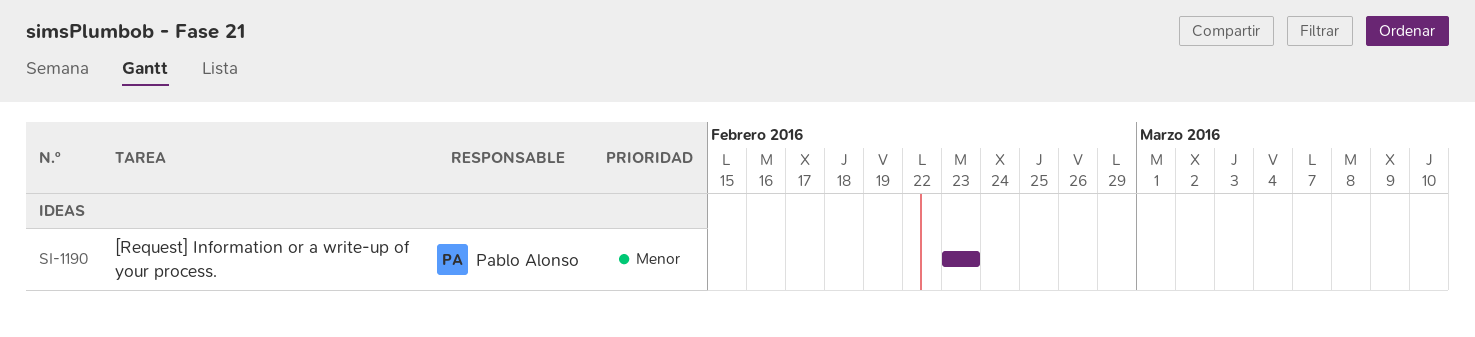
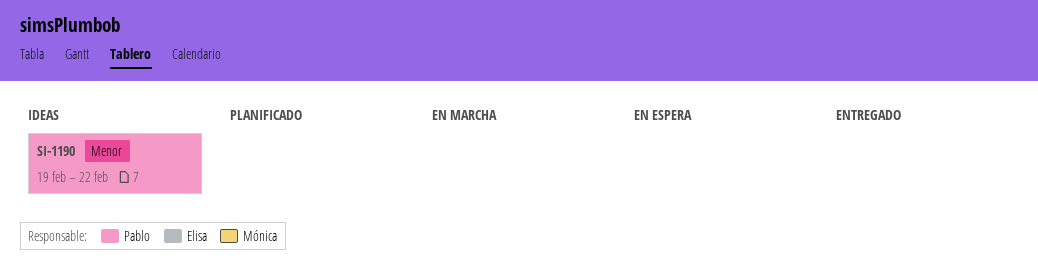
SI-1190, start: Feb 23 -> Feb 19
SI-1190, due: Feb 23 -> Feb 22

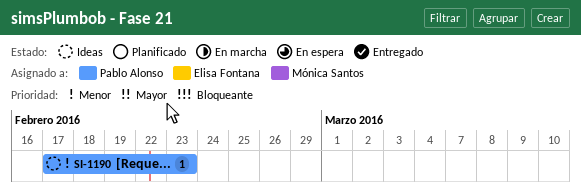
SI-1190, start: Feb 19 -> Feb 17
SI-1190, due: Feb 22 -> Feb 23

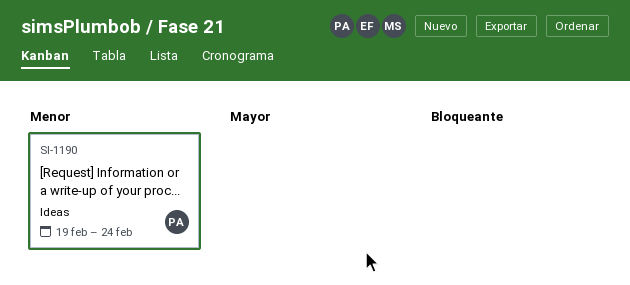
SI-1190, start: Feb 17 -> Feb 19
SI-1190, due: Feb 23 -> Feb 24

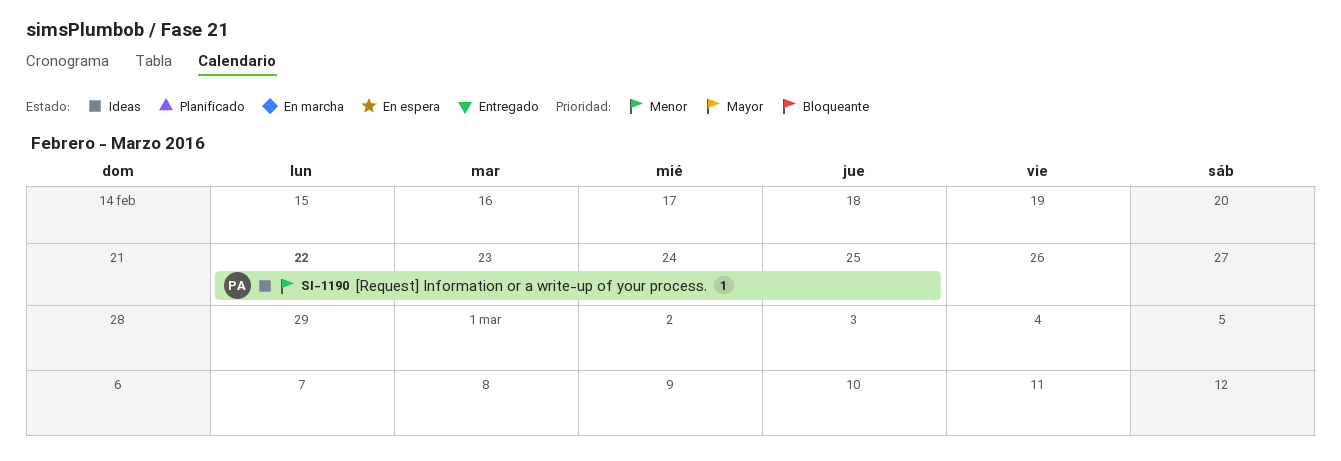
SI-1190, start: Feb 19 -> Feb 22
SI-1190, due: Feb 24 -> Feb 25

